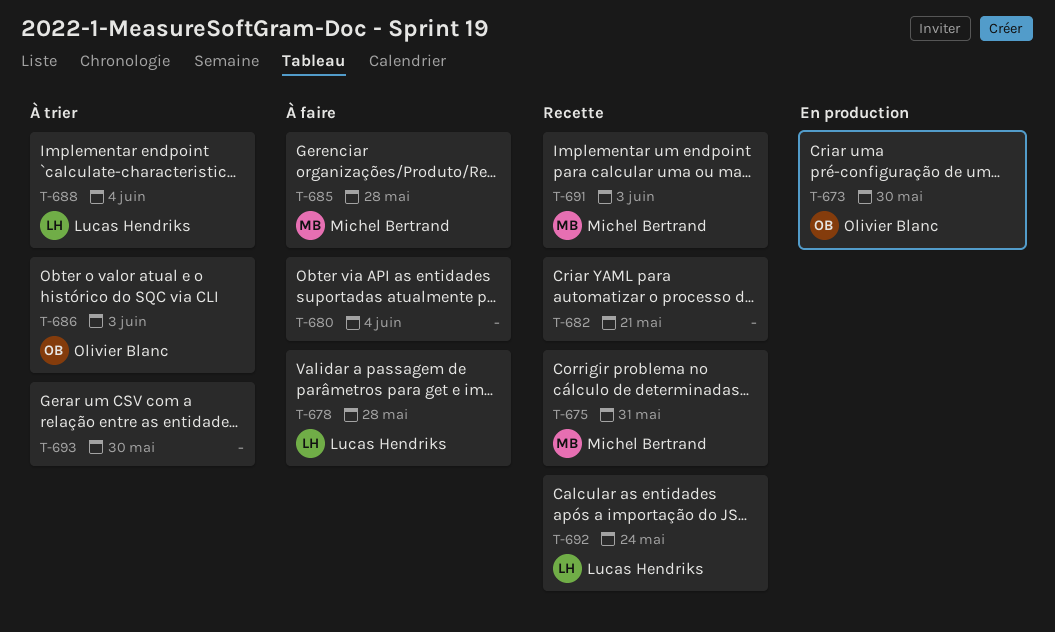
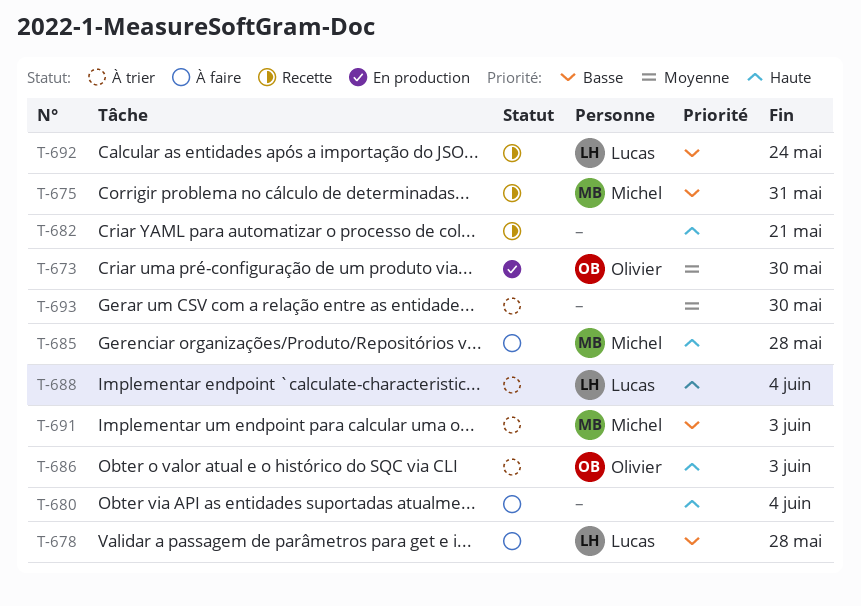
T-691, status: Recette -> À trier

